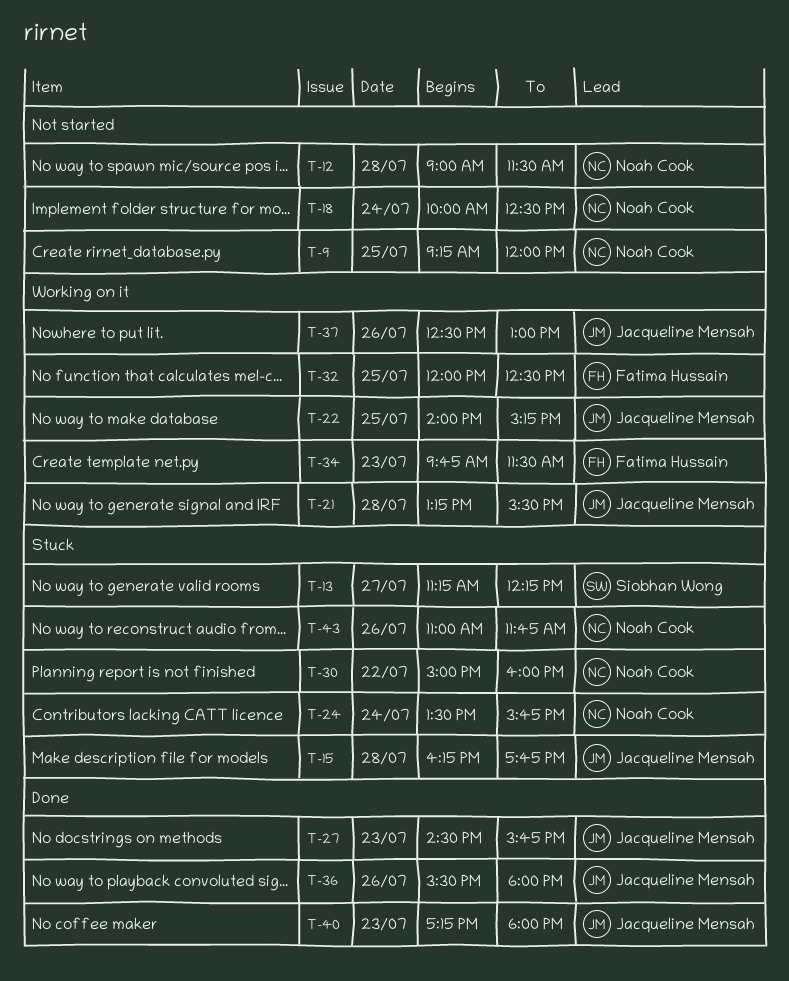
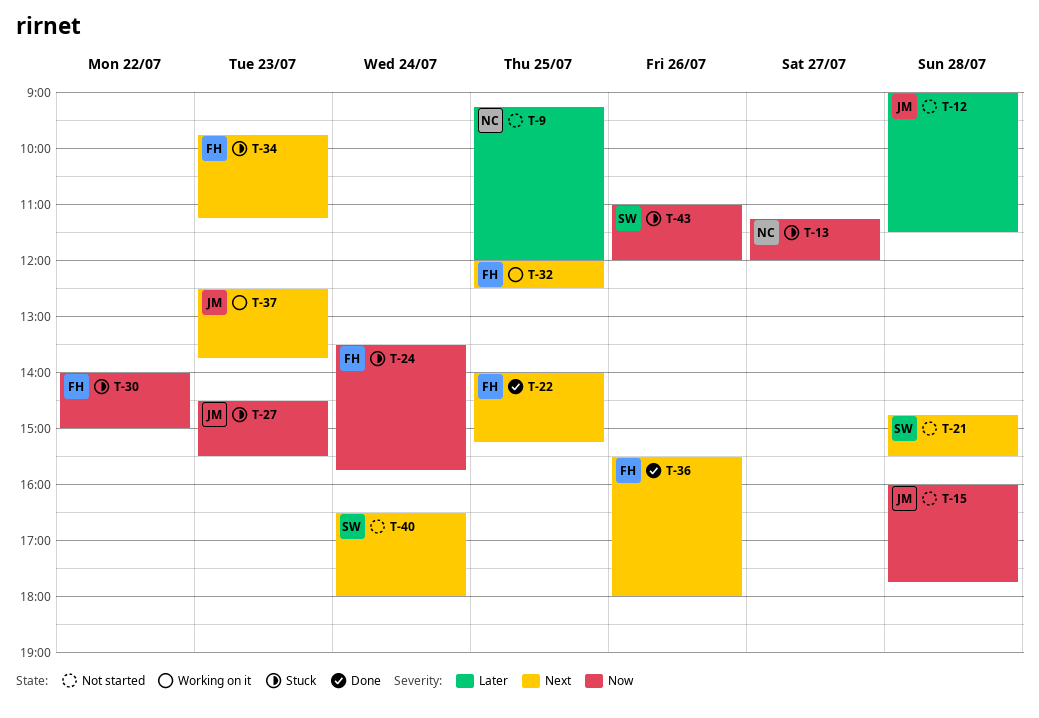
T-12, owner: Noah Cook -> Jacqueline Mensah
T-13, owner: Siobhan Wong -> Noah Cook
T-13, ends: 12:15 -> 12:00
T-15, status: Stuck -> Not started
T-15, begins: 16:15 -> 16:00
T-18: present -> none
T-21, status: Working on it -> Not started
T-21, owner: Jacqueline Mensah -> Siobhan Wong
T-21, begins: 13:15 -> 14:45
T-22, status: Working on it -> Done
T-22, owner: Jacqueline Mensah -> Fatima Hussain
T-24, owner: Noah Cook -> Fatima Hussain
T-27, status: Done -> Stuck
T-27, ends: 15:45 -> 15:30
T-30, owner: Noah Cook -> Fatima Hussain
T-30, begins: 15:00 -> 14:00
T-30, ends: 16:00 -> 15:00
T-34, status: Working on it -> Stuck
T-34, ends: 11:30 -> 11:15
T-36, owner: Jacqueline Mensah -> Fatima Hussain
T-37, day: Jul 26 -> Jul 23
T-37, ends: 13:00 -> 13:45
T-40, status: Done -> Not started
T-40, owner: Jacqueline Mensah -> Siobhan Wong
T-40, day: Jul 23 -> Jul 24
T-40, begins: 17:15 -> 16:30
T-43, owner: Noah Cook -> Siobhan Wong
T-43, ends: 11:45 -> 12:00

